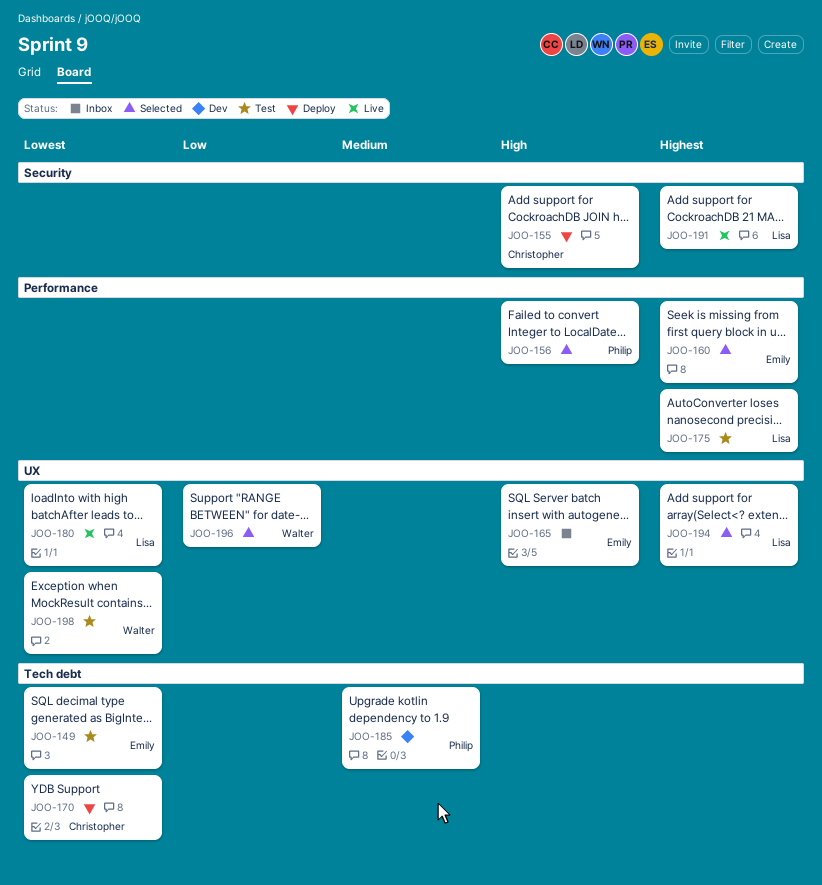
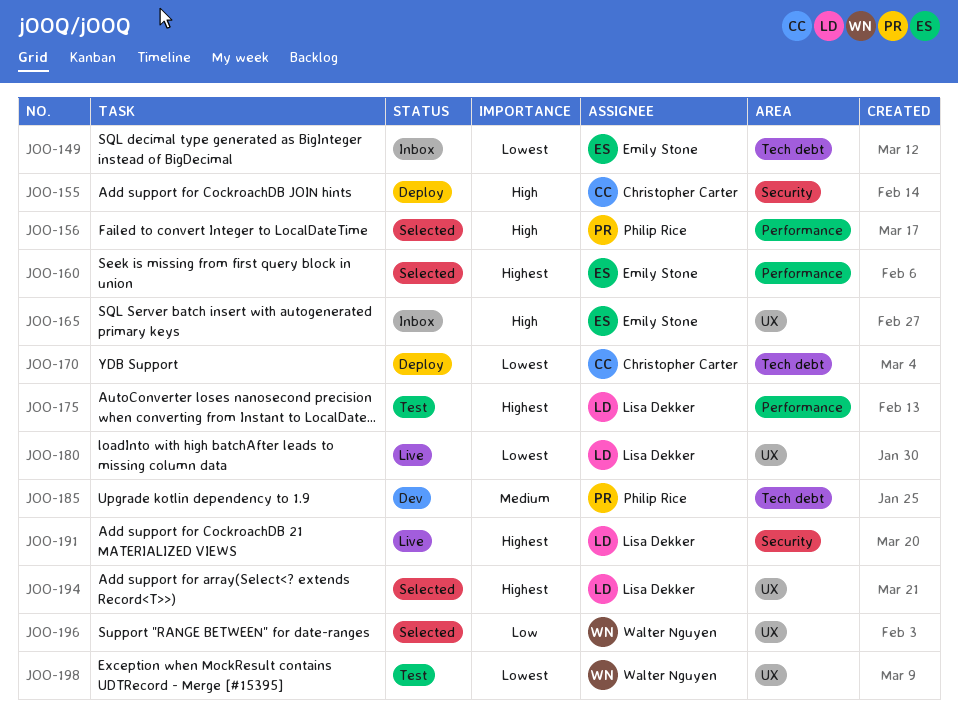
JOO-149, status: Test -> Inbox

